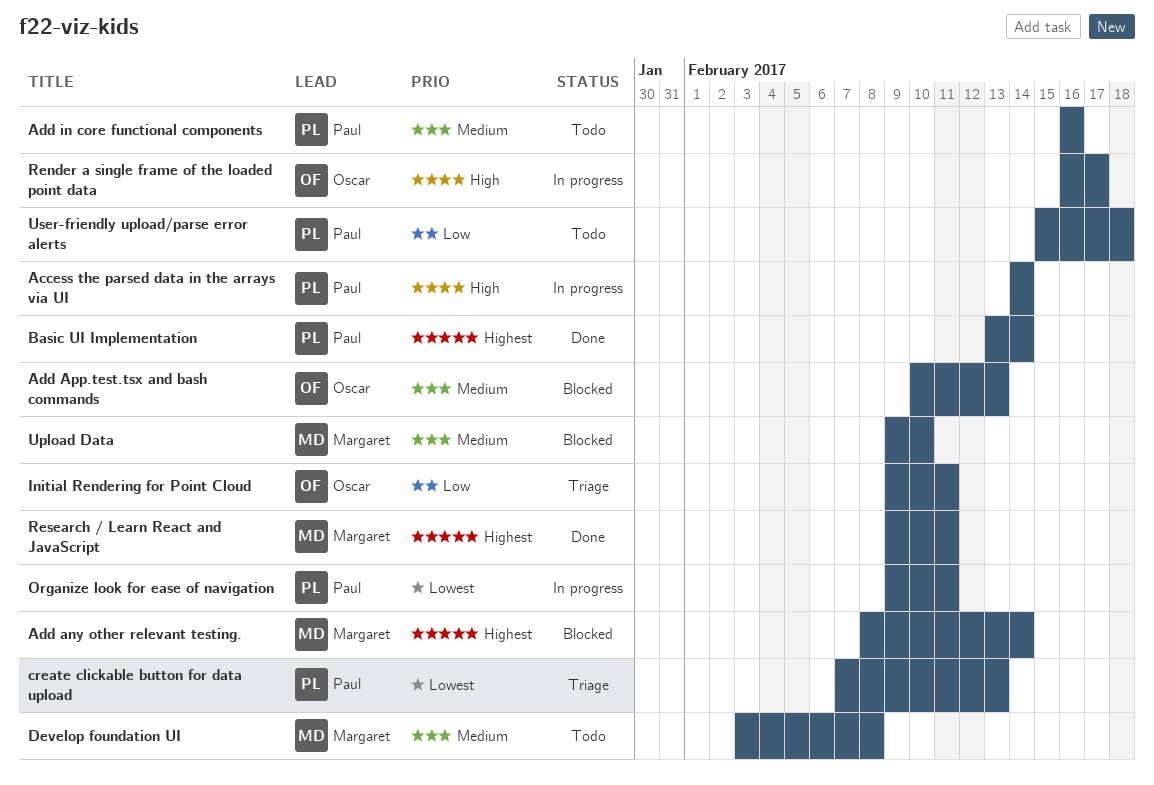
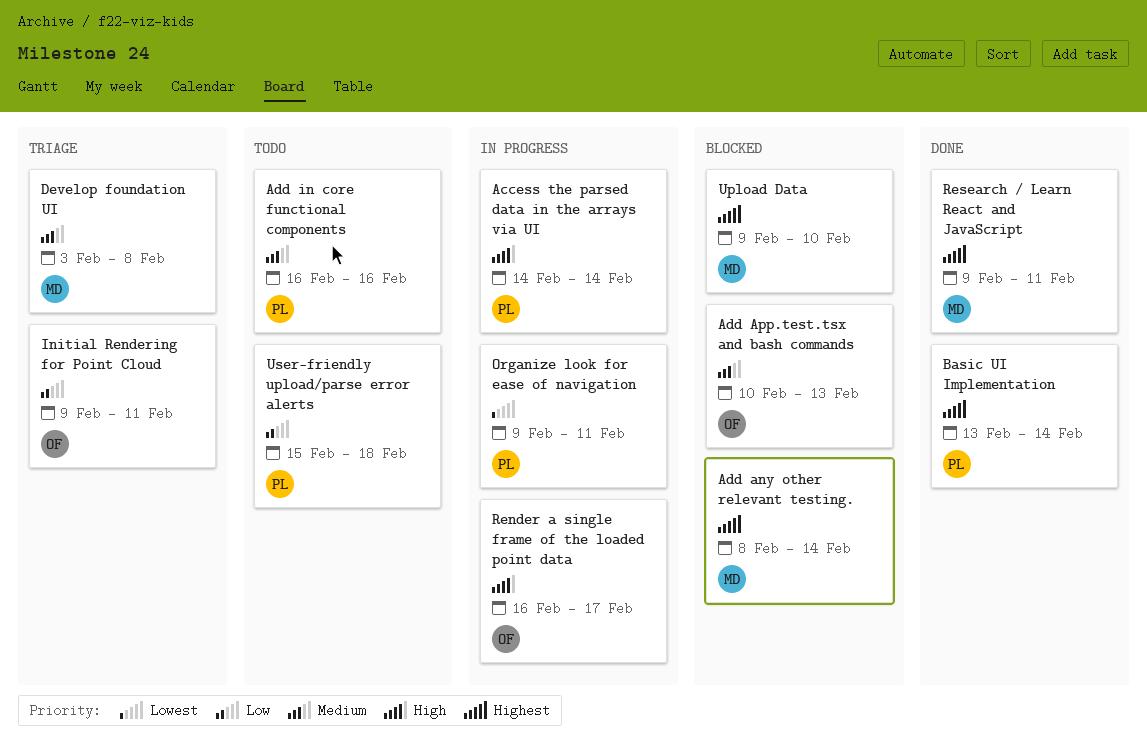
create clickable button for data upload: present -> none
Develop foundation UI, status: Todo -> Triage
Upload Data, priority: Medium -> Highest

